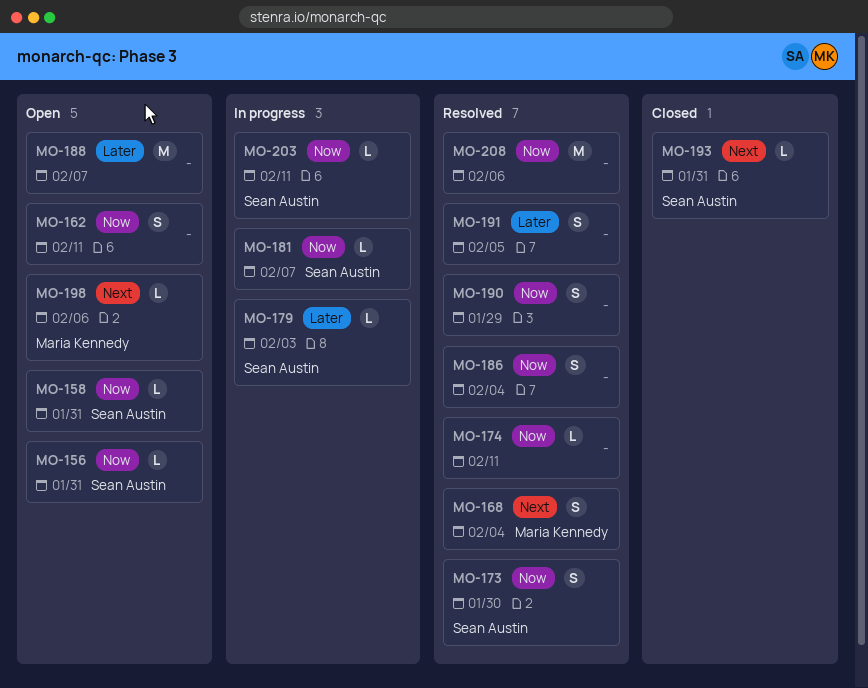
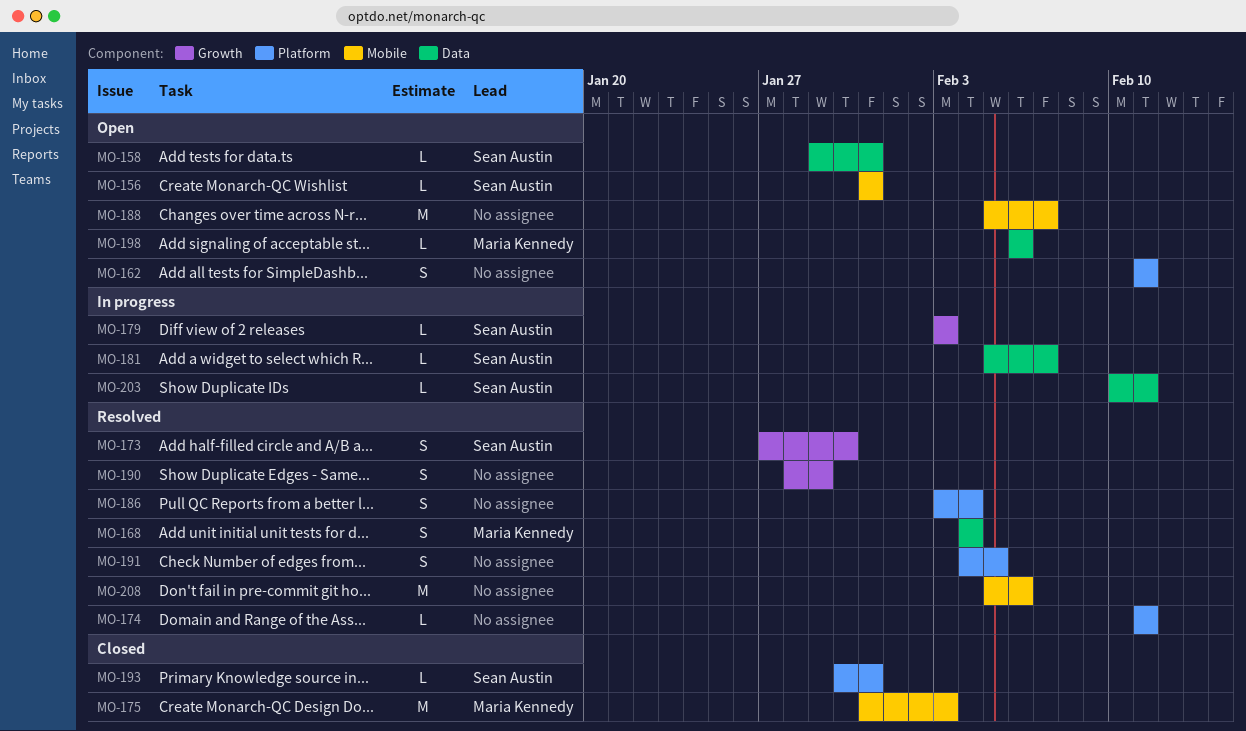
MO-175: none -> present

